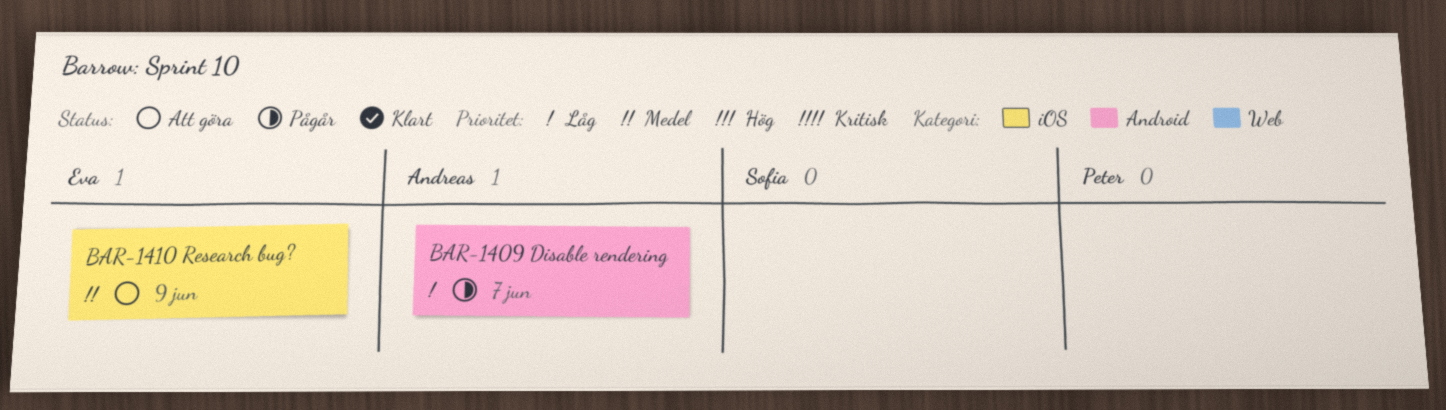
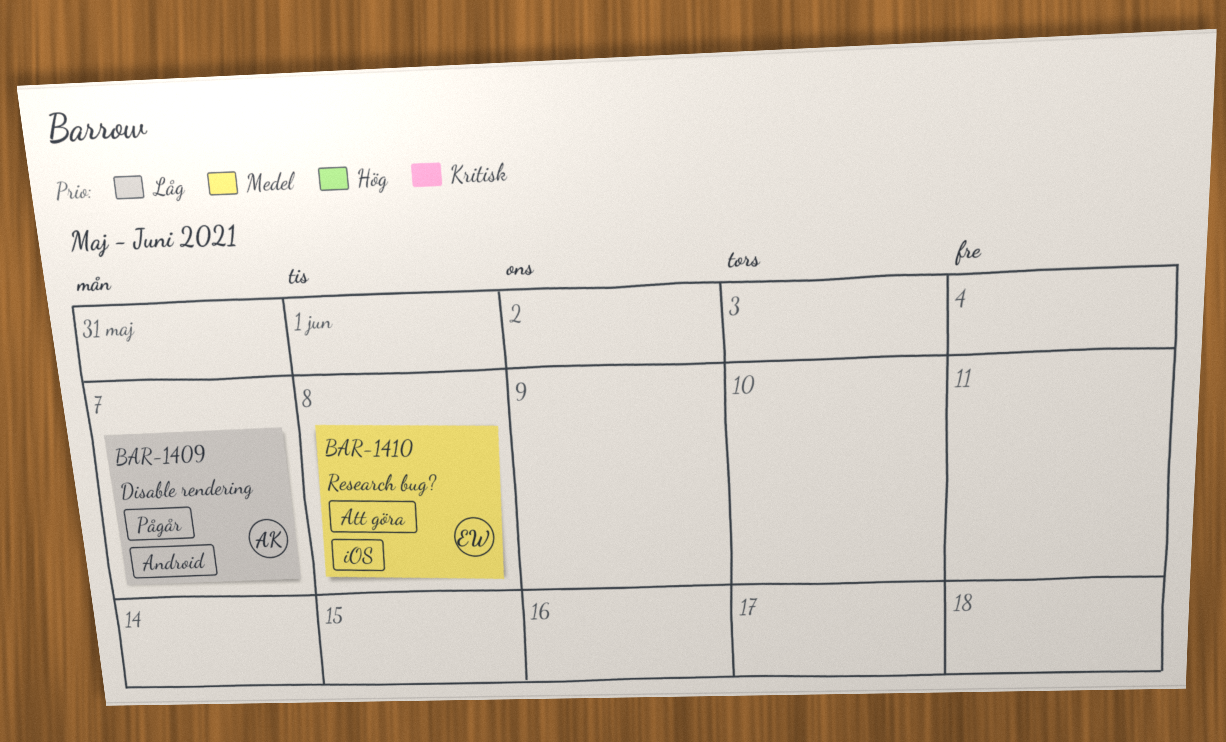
BAR-1410, due: Jun 9 -> Jun 8

